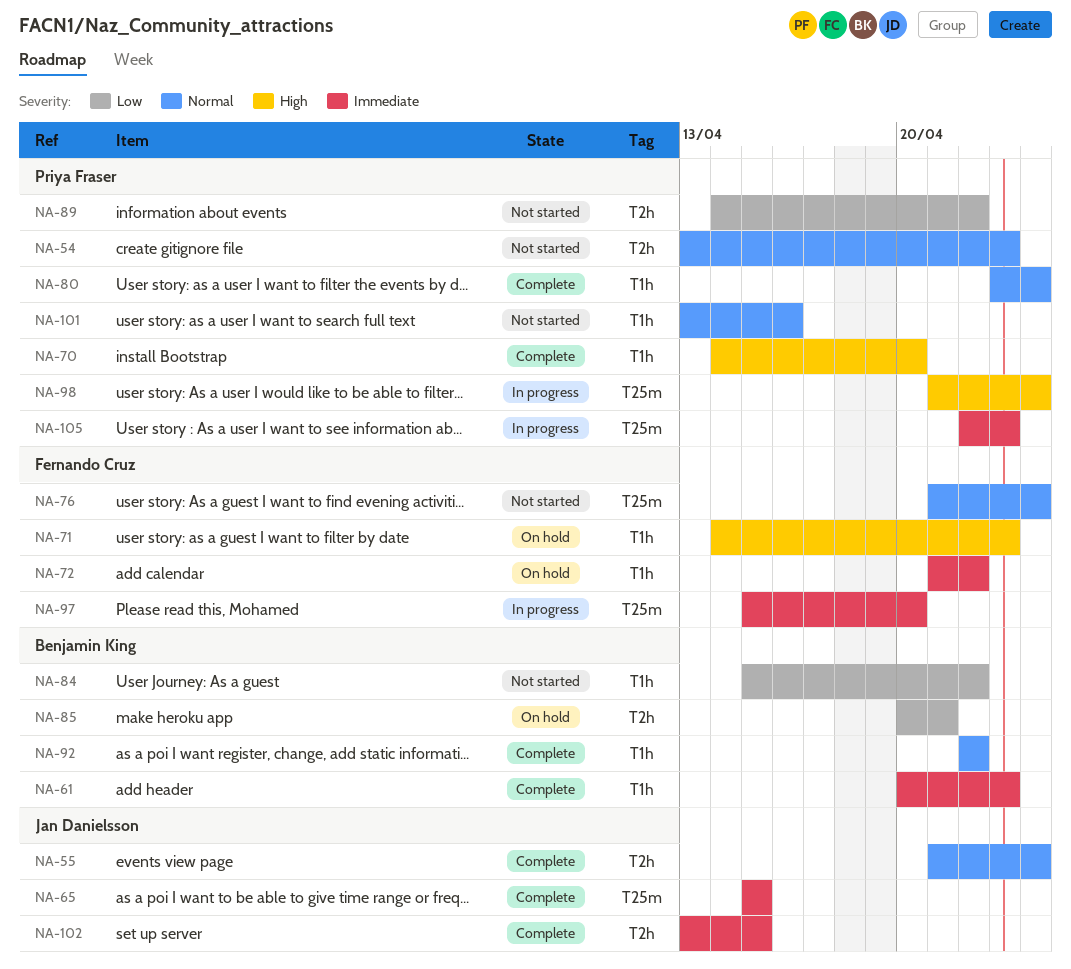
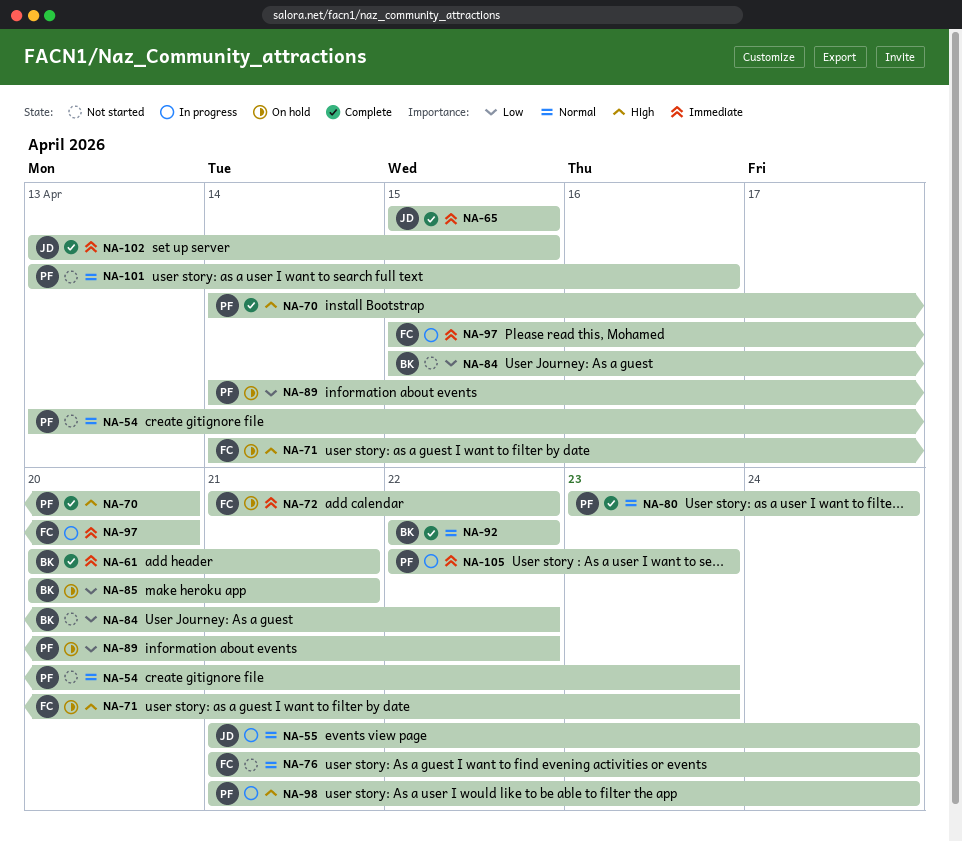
NA-55, status: Complete -> In progress
NA-61, due: Apr 23 -> Apr 21
NA-89, status: Not started -> On hold

